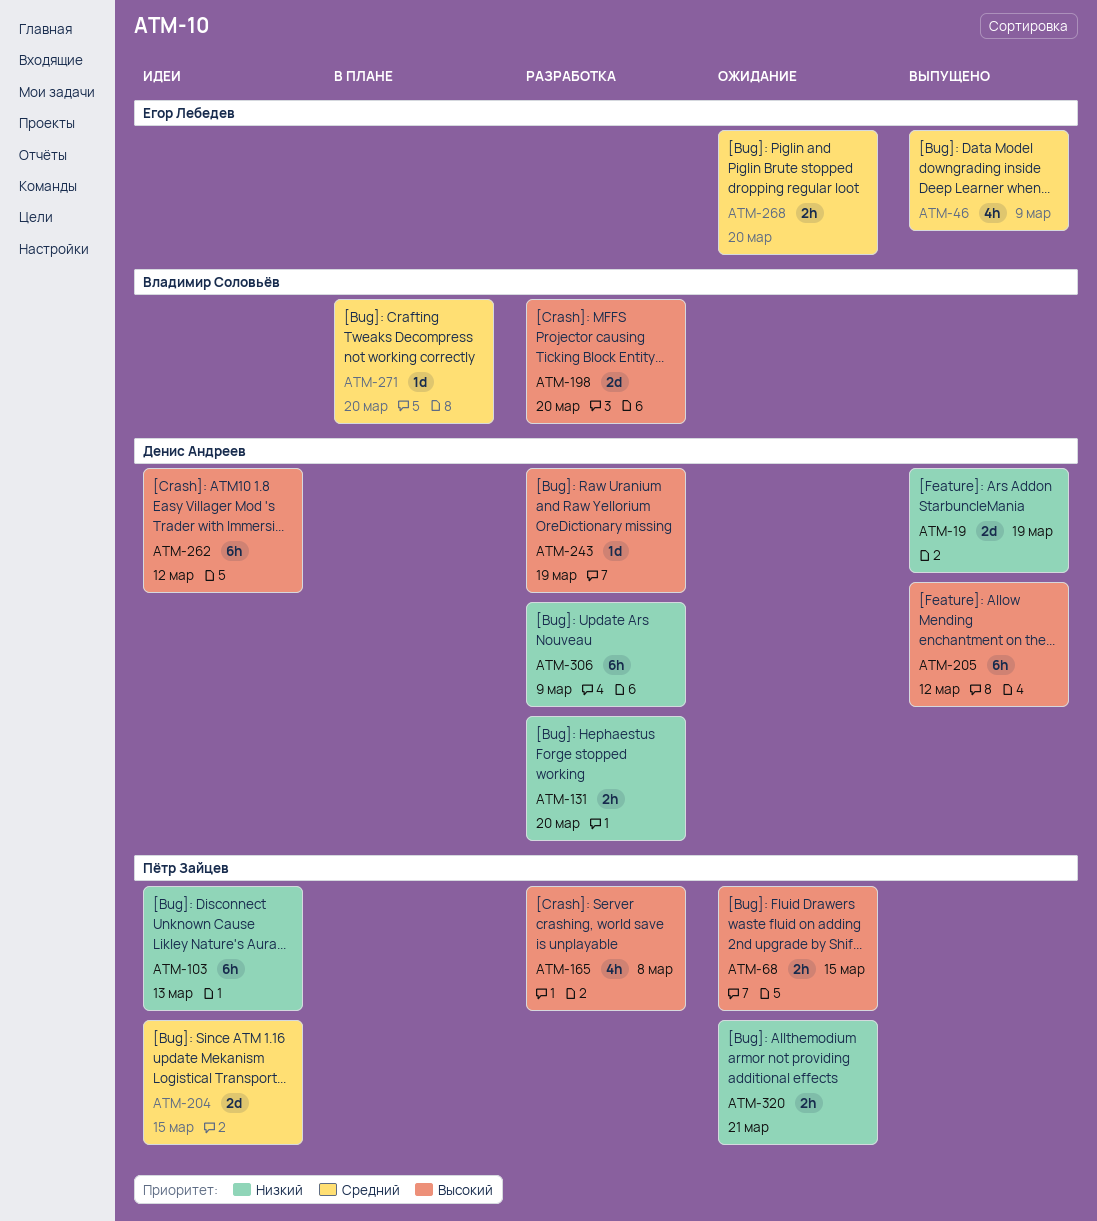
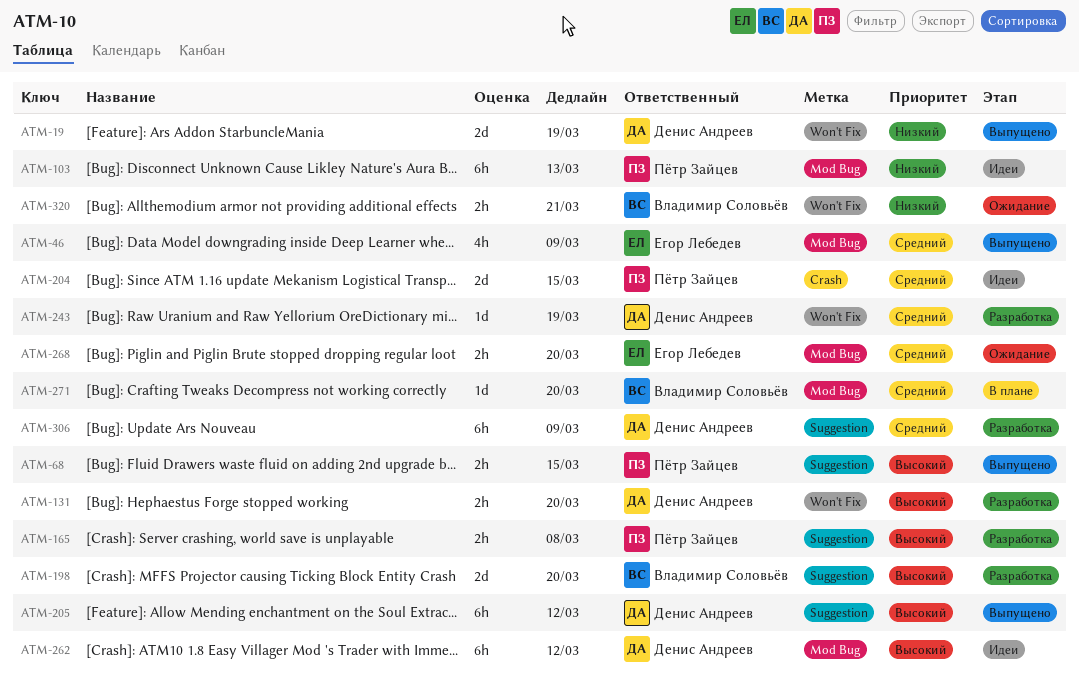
ATM-68, status: Ожидание -> Выпущено
ATM-131, priority: Низкий -> Высокий
ATM-165, estimate: 4h -> 2h
ATM-243, priority: Высокий -> Средний
ATM-306, priority: Низкий -> Средний
ATM-320, owner: Пётр Зайцев -> Владимир Соловьёв

